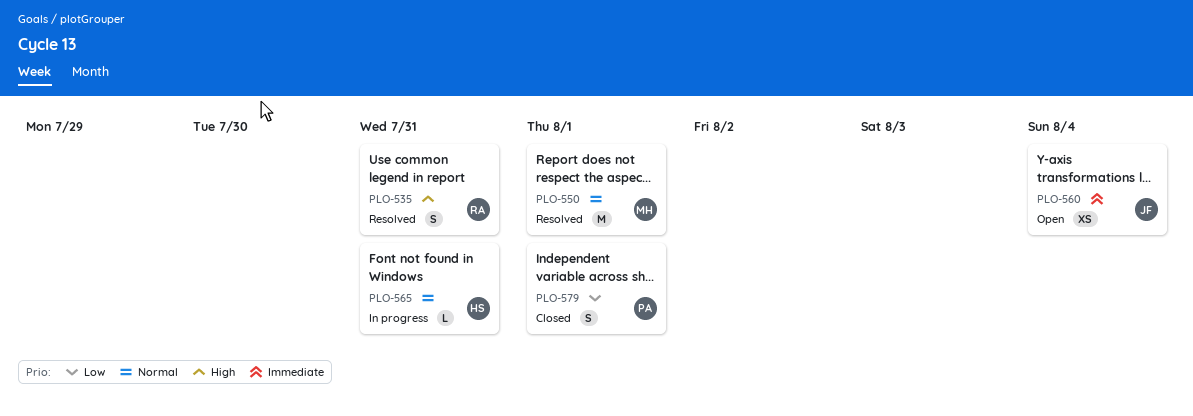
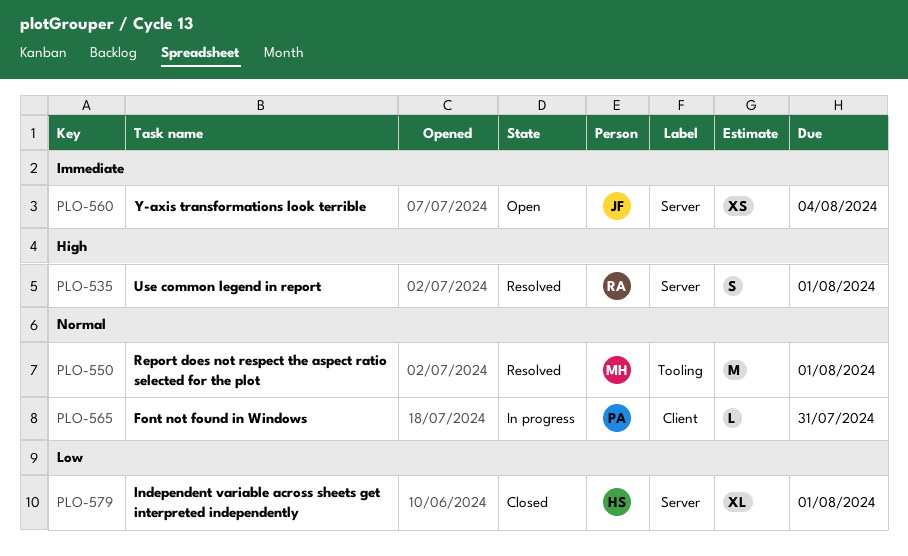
PLO-535, due: Jul 31 -> Aug 1
PLO-565, owner: HS -> PA
PLO-579, owner: PA -> HS
PLO-579, estimate: S -> XL

